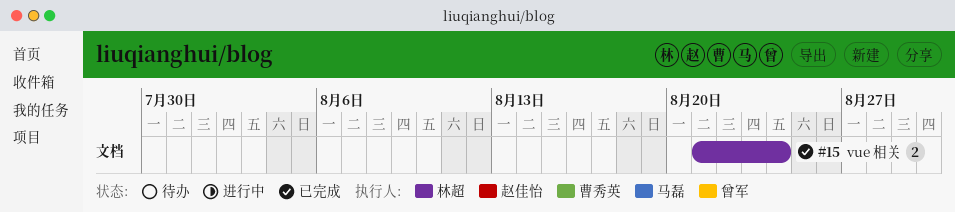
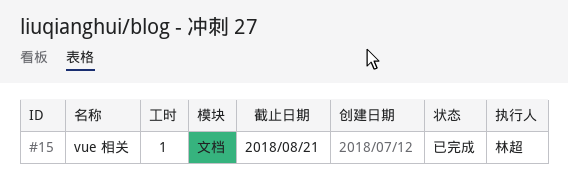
#15, estimate: 2 -> 1
#15, due: Aug 24 -> Aug 21

